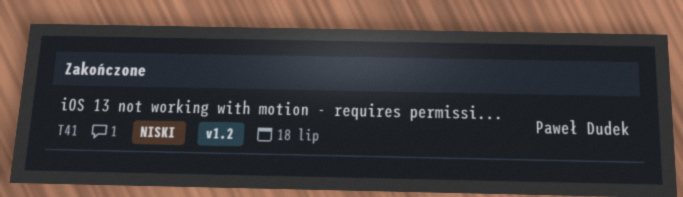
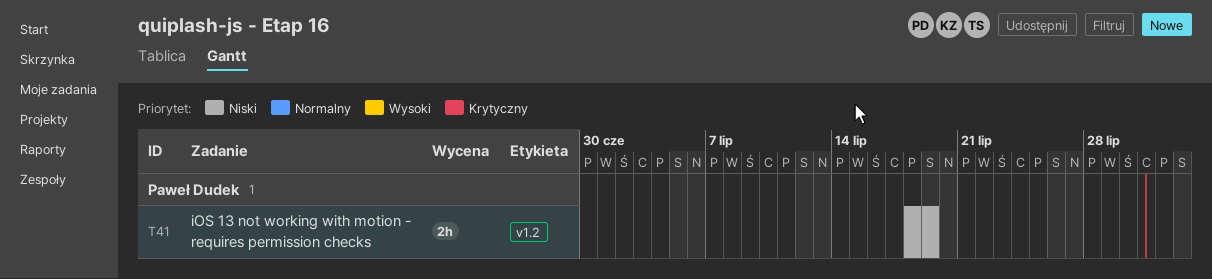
T41, due: Jul 18 -> Jul 19

